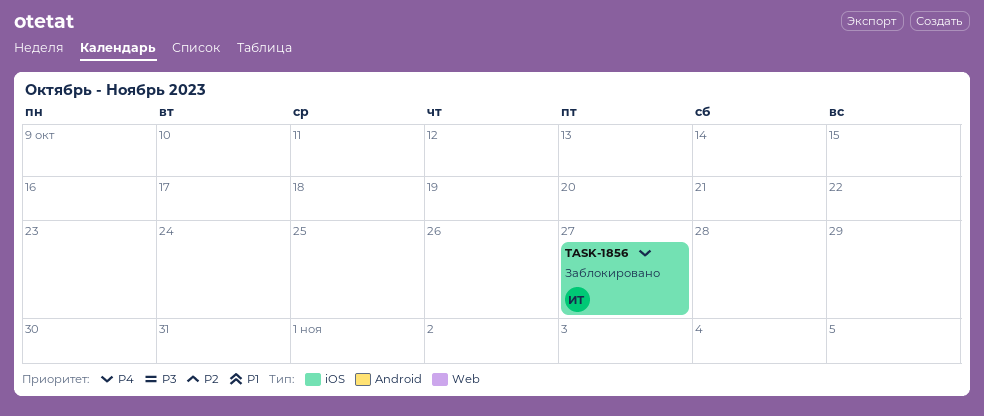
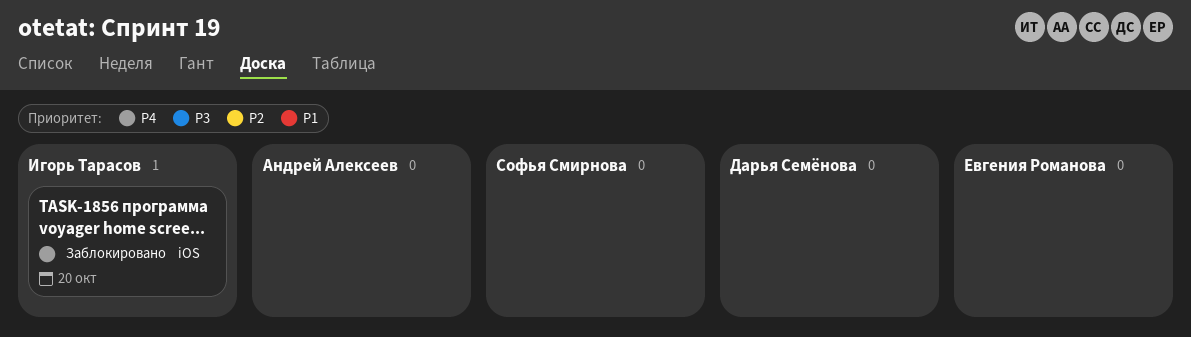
TASK-1856, due: Oct 27 -> Oct 20

